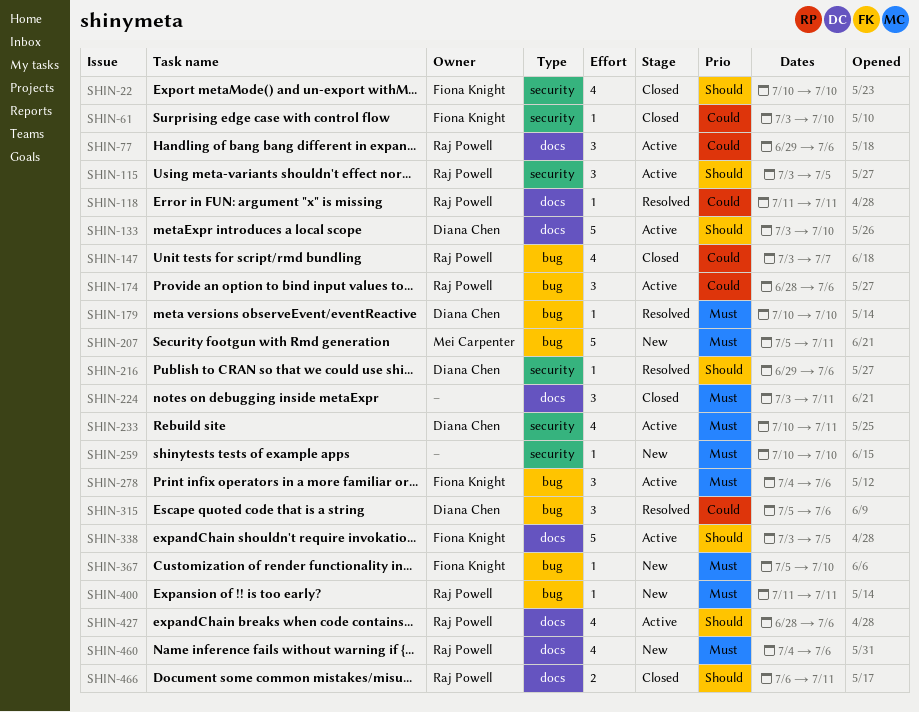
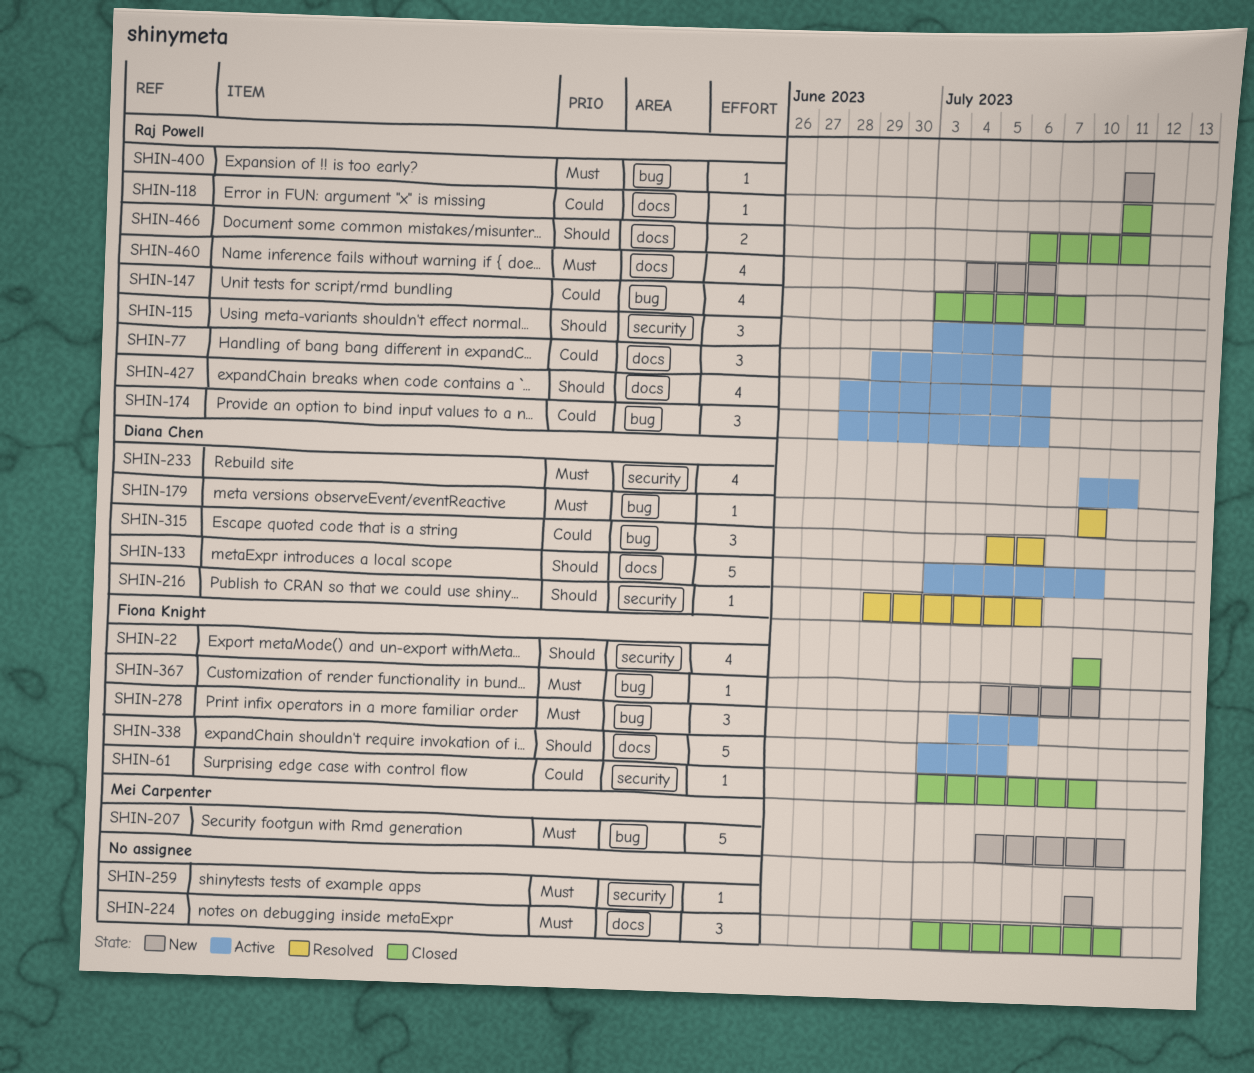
SHIN-77, due: Jul 6 -> Jul 5
SHIN-118, status: Resolved -> Closed

